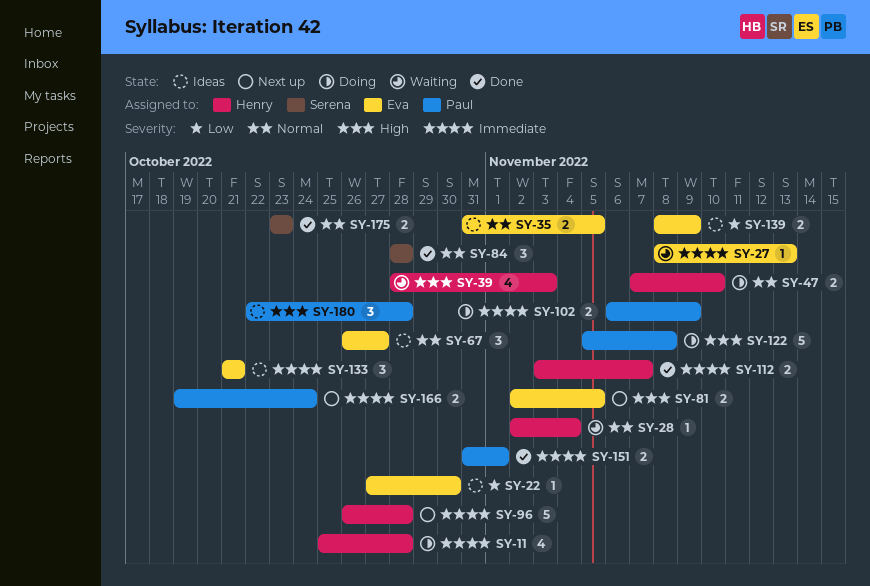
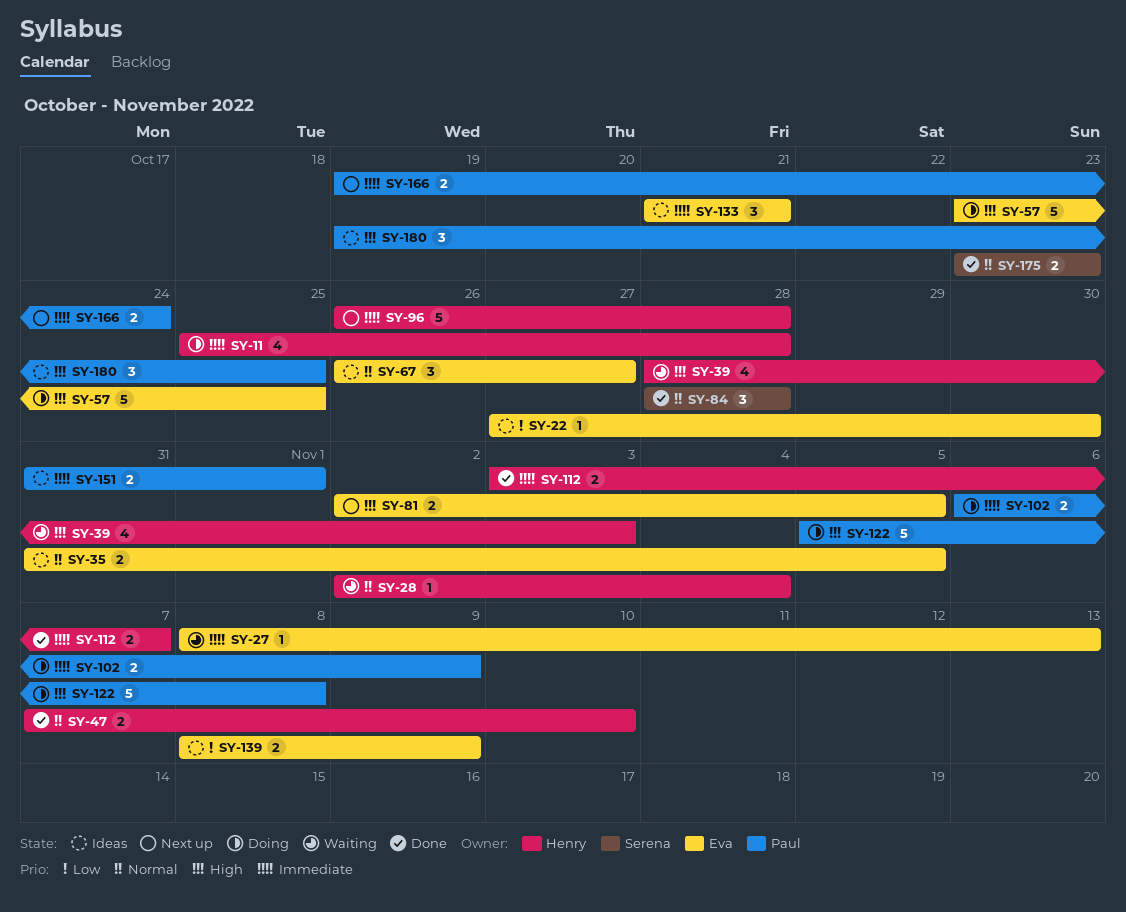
SY-47, status: Doing -> Done
SY-57: none -> present
SY-151, status: Done -> Ideas
SY-180, start: Oct 22 -> Oct 19
SY-180, due: Oct 28 -> Oct 25

